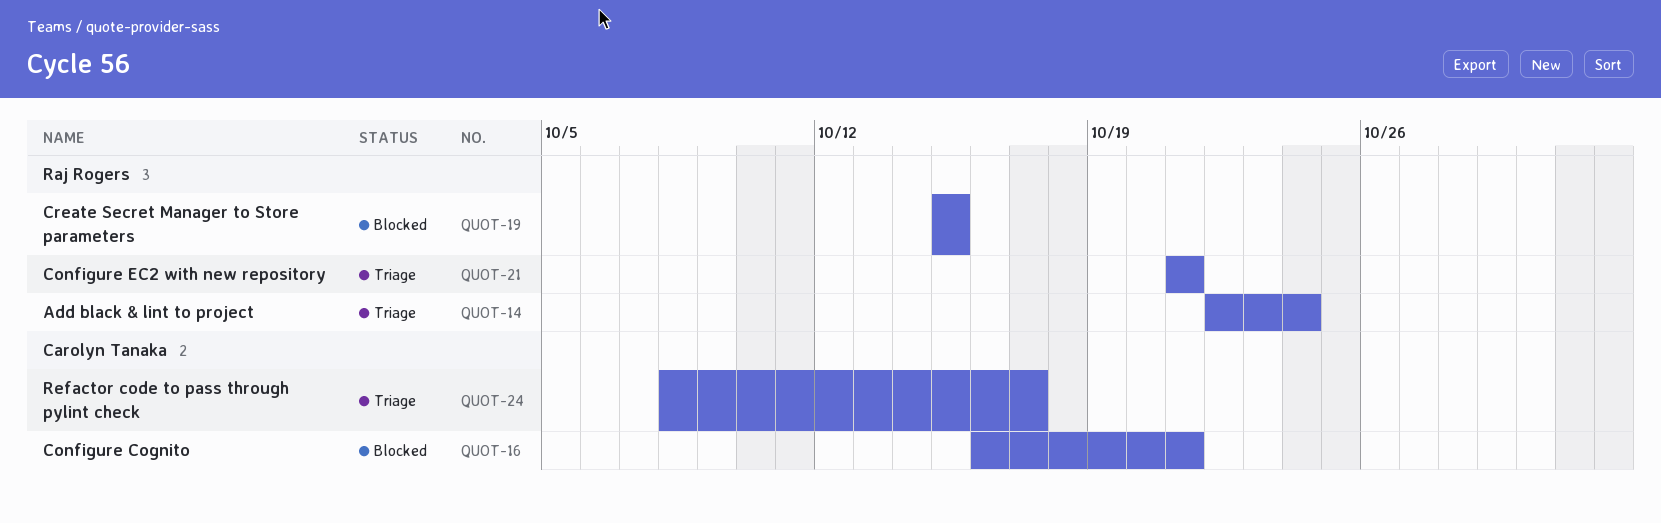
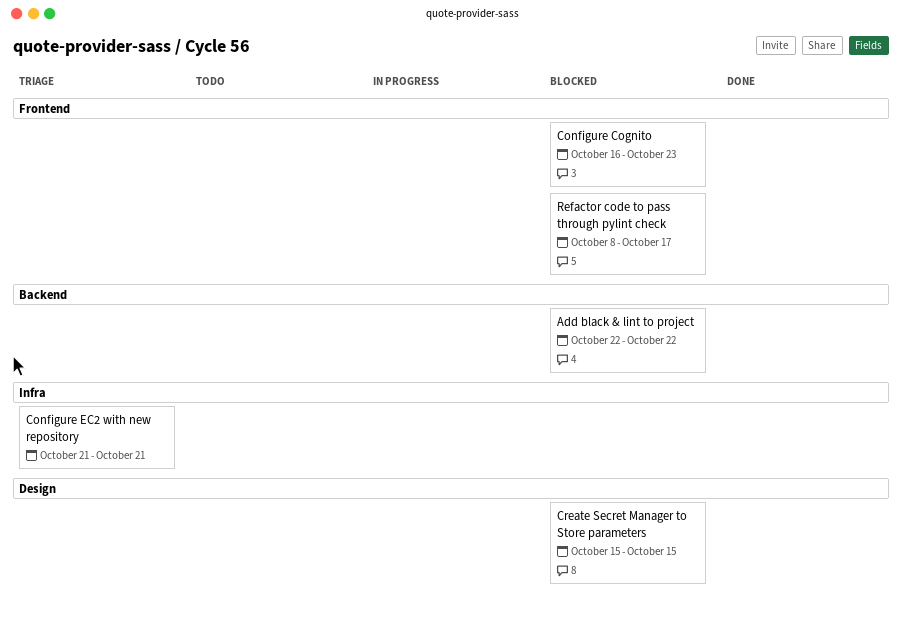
Add black & lint to project, status: Triage -> Blocked
Add black & lint to project, due: Oct 24 -> Oct 22
Configure Cognito, due: Oct 21 -> Oct 23
Refactor code to pass through pylint check, status: Triage -> Blocked

